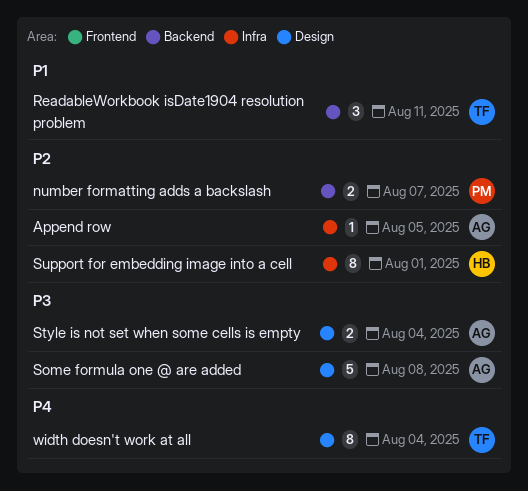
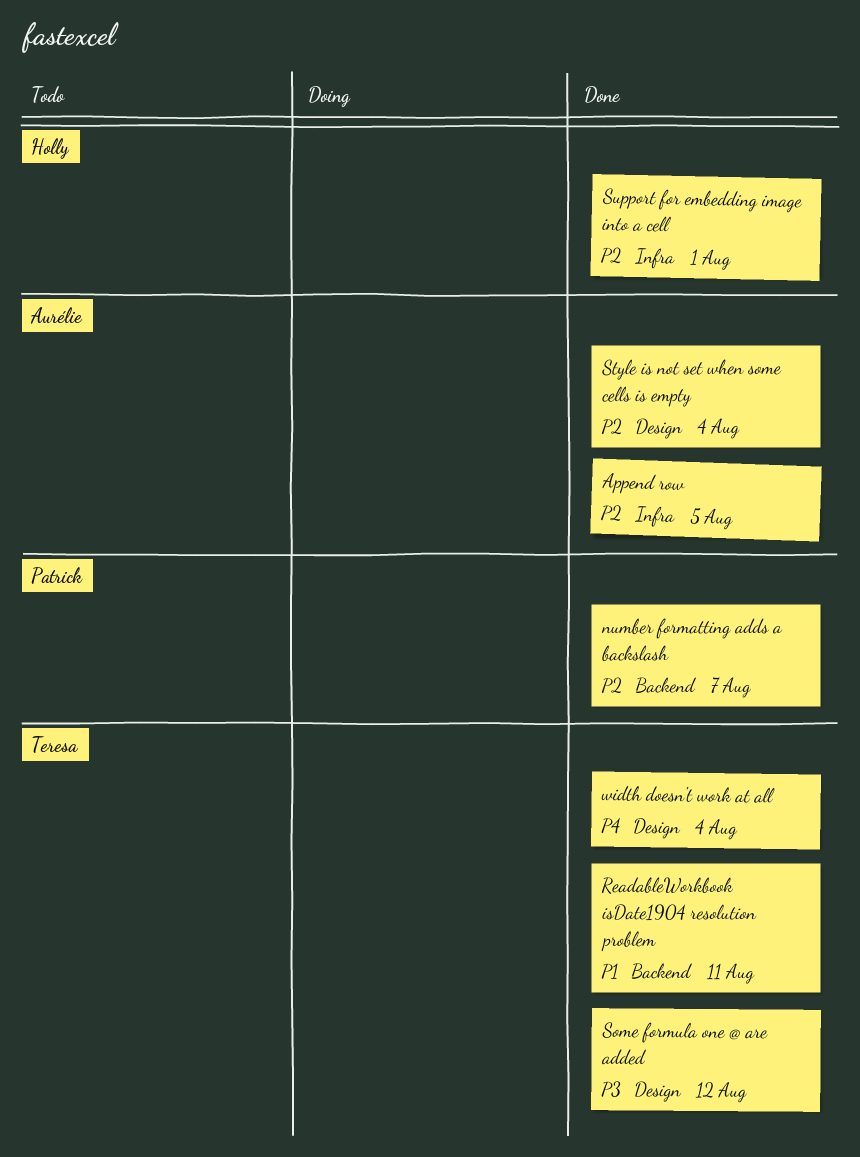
Some formula one @ are added, owner: Aurélie -> Teresa
Some formula one @ are added, due: Aug 8 -> Aug 12
Style is not set when some cells is empty, priority: P3 -> P2

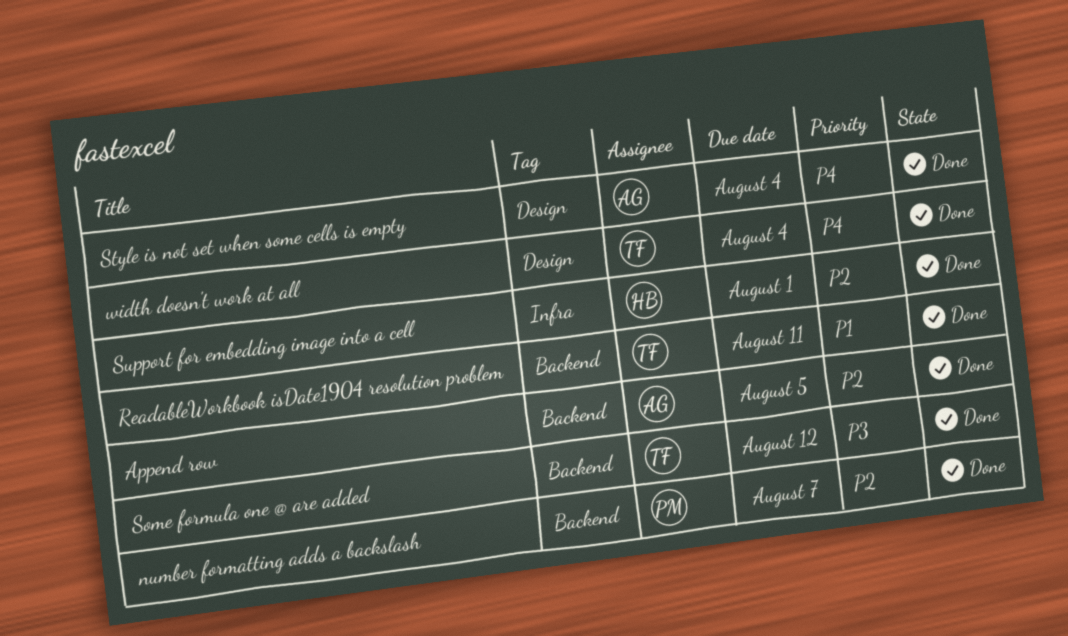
Append row, label: Infra -> Backend
Some formula one @ are added, label: Design -> Backend
Style is not set when some cells is empty, priority: P2 -> P4

